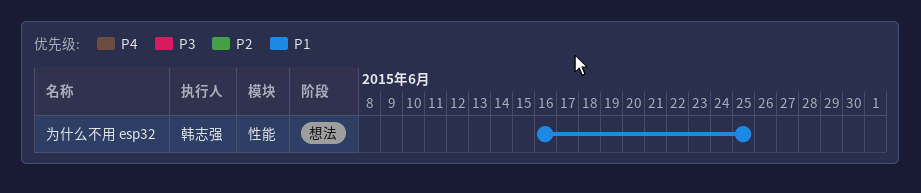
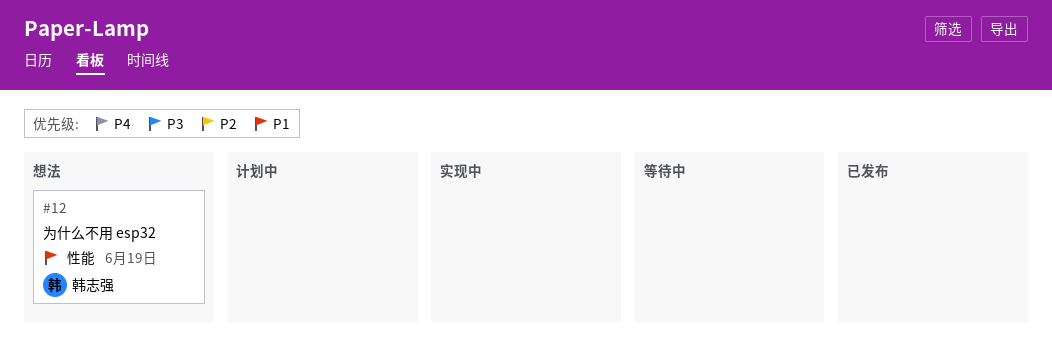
为什么不用 esp32, due: Jun 25 -> Jun 19

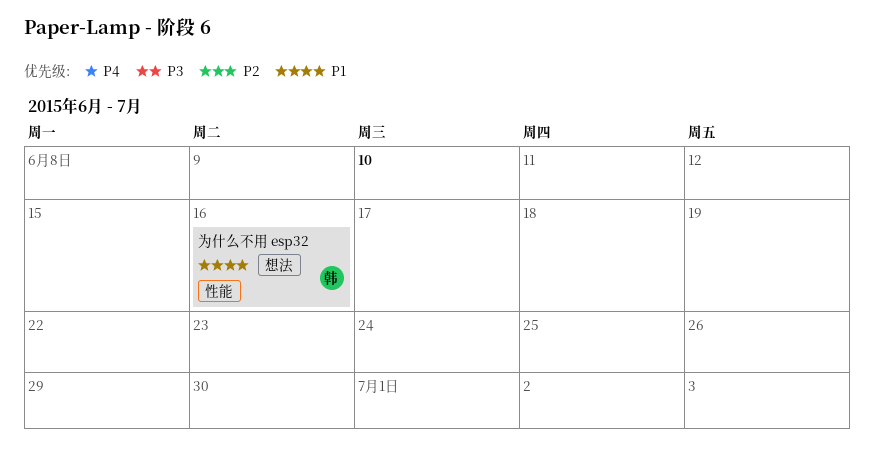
为什么不用 esp32, due: Jun 19 -> Jun 16

